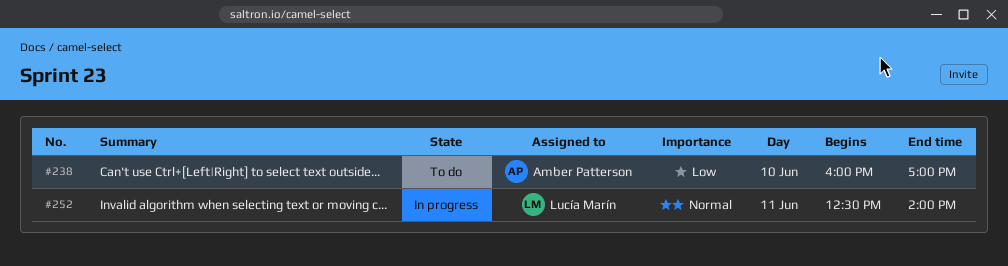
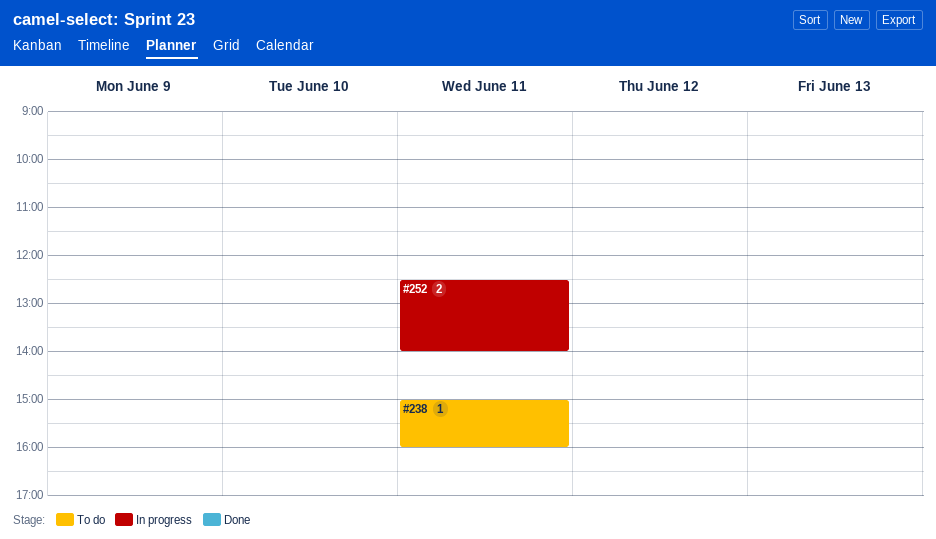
#238, day: Jun 10 -> Jun 11
#238, begins: 16:00 -> 15:00
#238, ends: 17:00 -> 16:00

